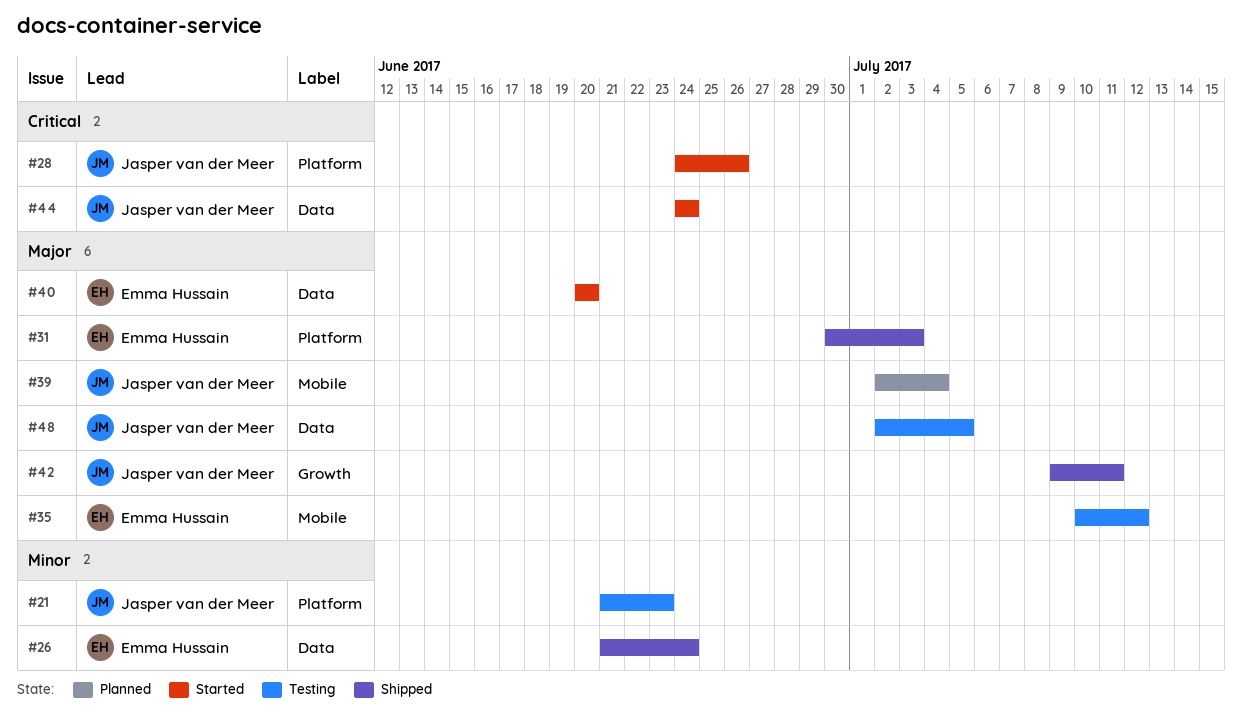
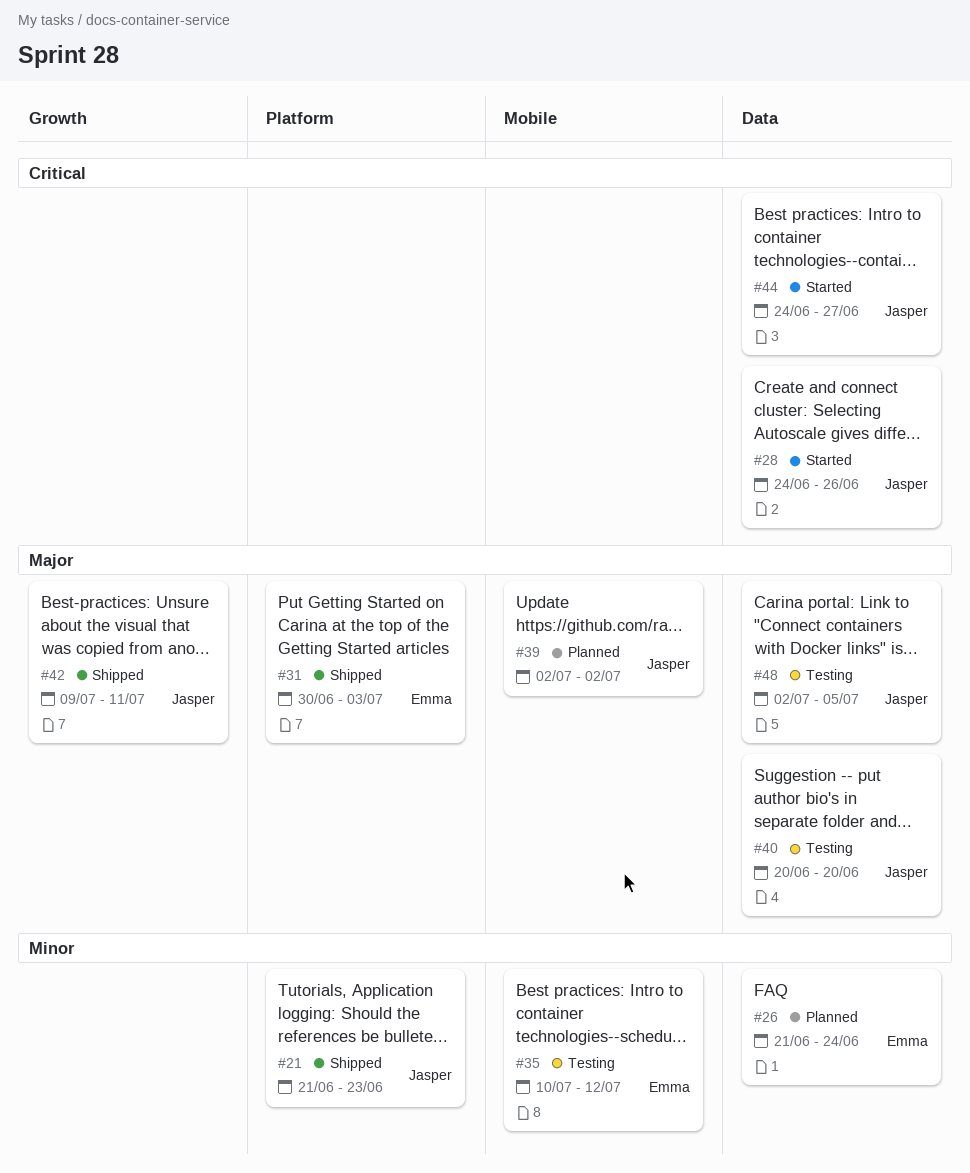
#21, status: Testing -> Shipped
#26, status: Shipped -> Planned
#28, label: Platform -> Data
#35, priority: Major -> Minor
#39, due: Jul 4 -> Jul 2
#40, status: Started -> Testing
#40, owner: Emma Hussain -> Jasper van der Meer
#44, due: Jun 24 -> Jun 27

